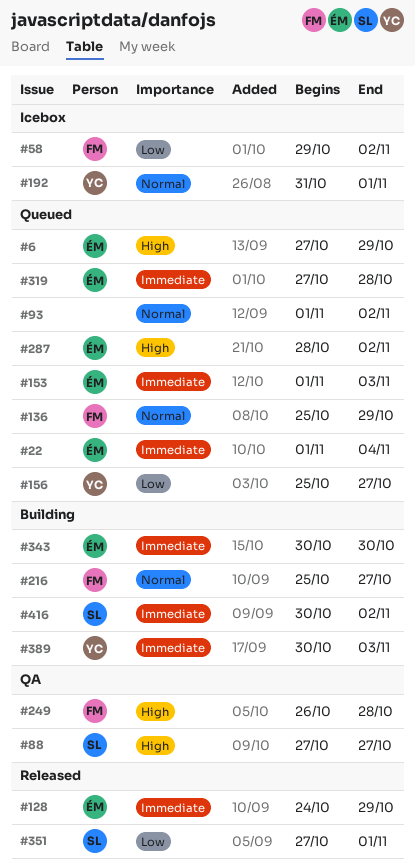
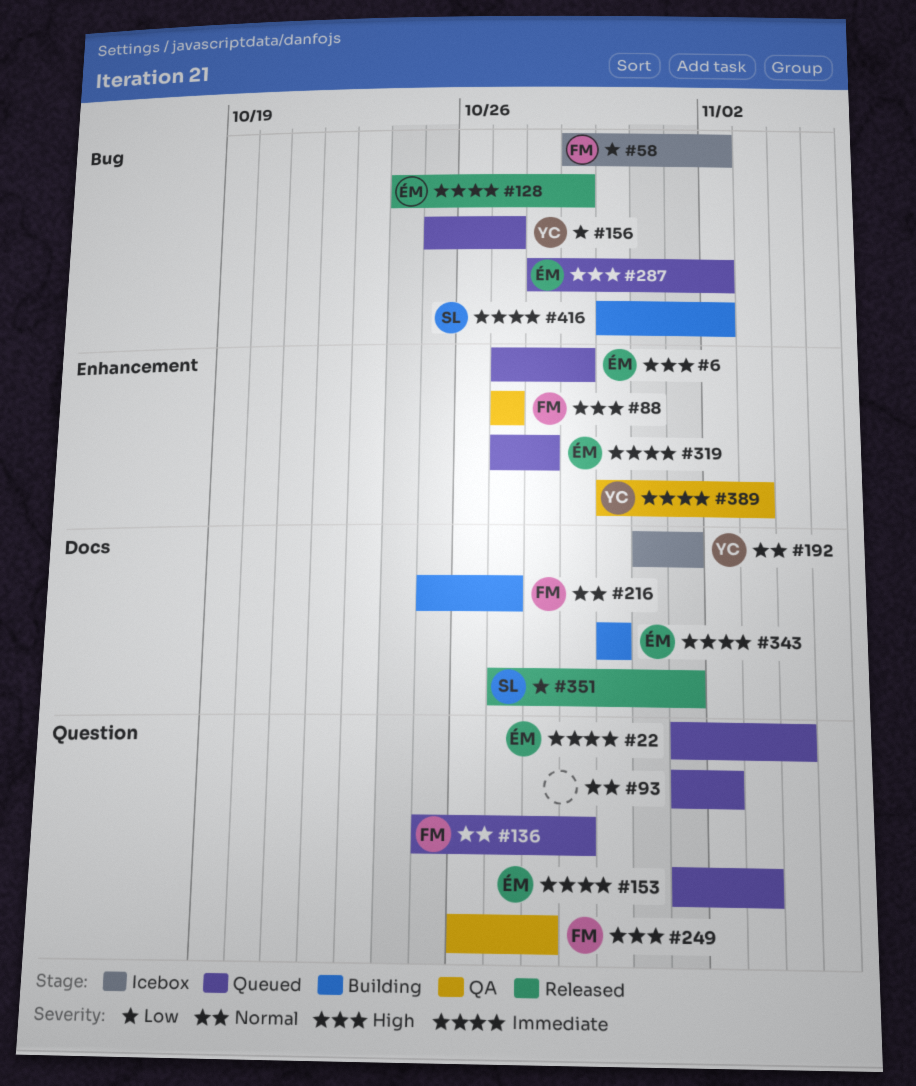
#88, owner: SL -> FM
#389, status: Building -> QA

